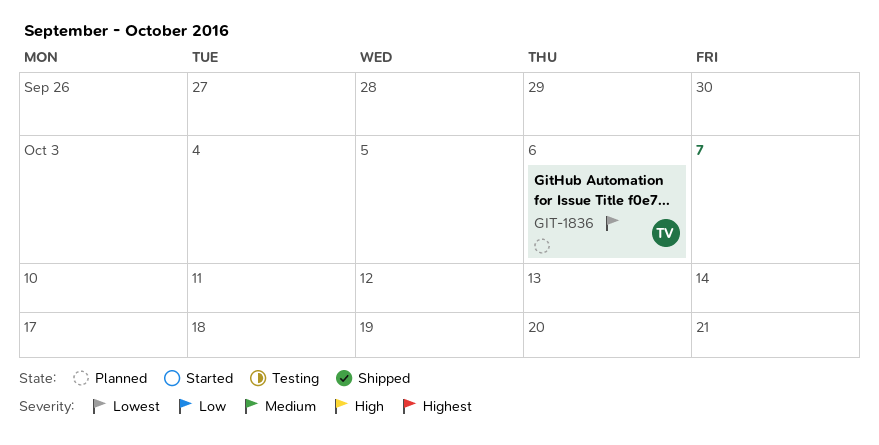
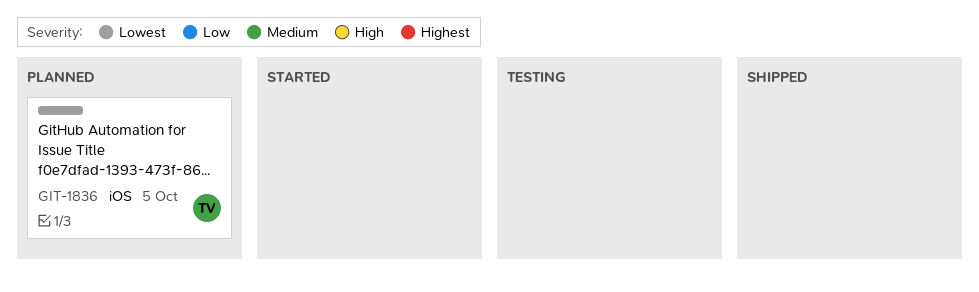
GIT-1836, due: Oct 6 -> Oct 5

